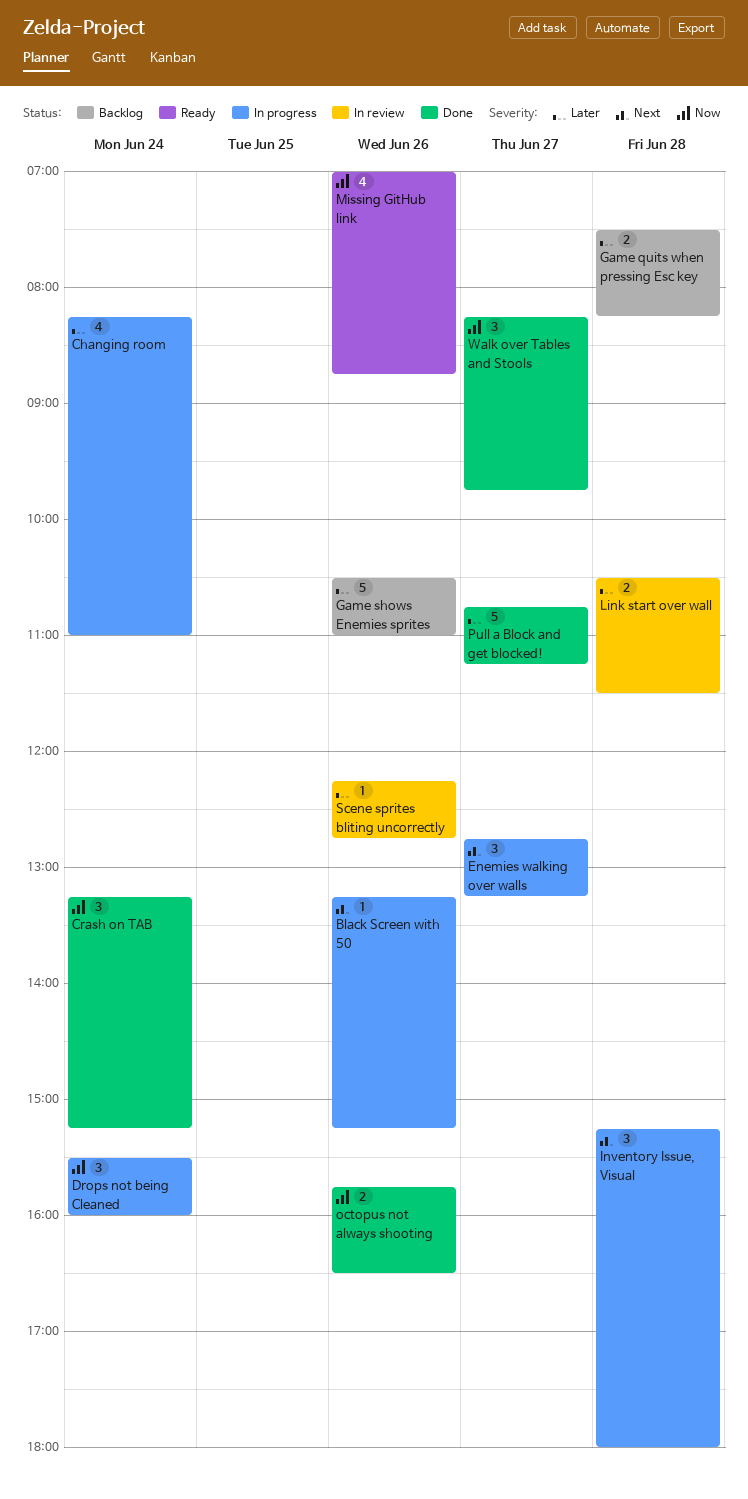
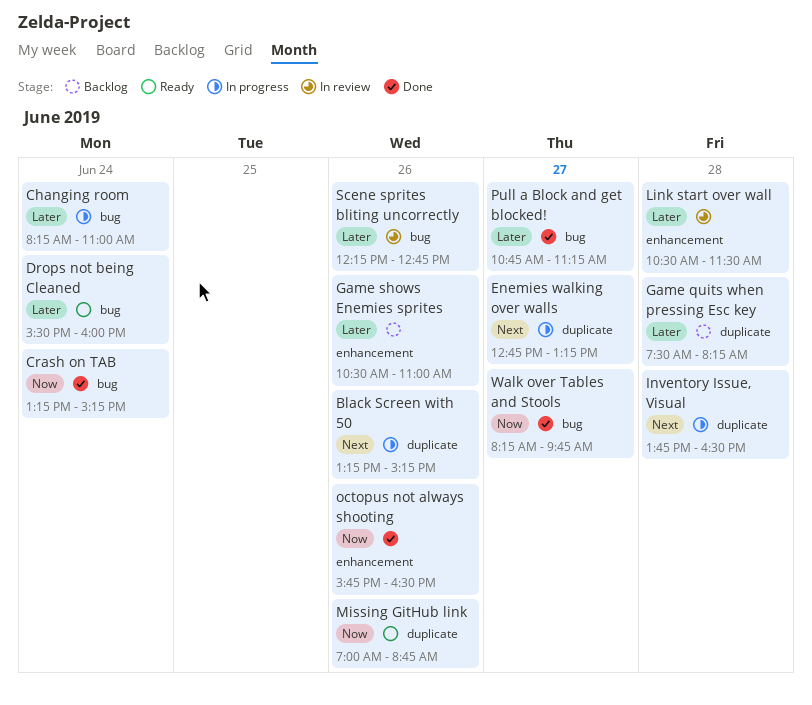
Drops not being Cleaned, status: In progress -> Ready
Drops not being Cleaned, priority: Now -> Later
Inventory Issue, Visual, begins: 15:15 -> 13:45
Inventory Issue, Visual, ends: 18:00 -> 16:30

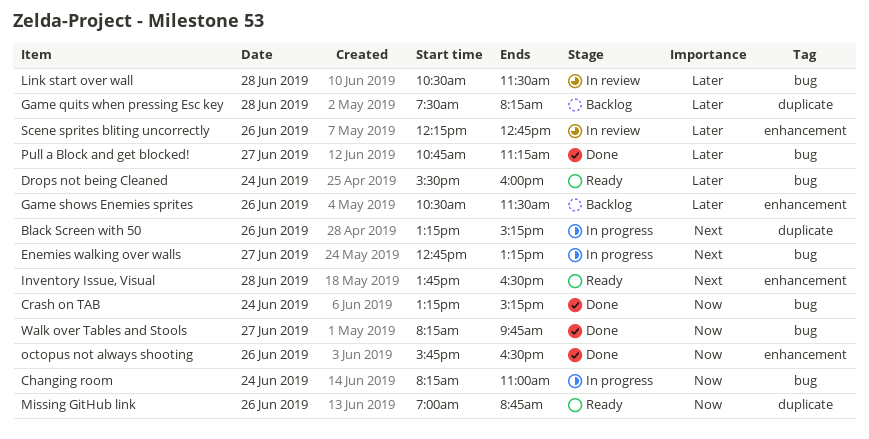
Changing room, priority: Later -> Now
Enemies walking over walls, label: duplicate -> bug
Game shows Enemies sprites, ends: 11:00 -> 11:30
Inventory Issue, Visual, status: In progress -> Ready
Inventory Issue, Visual, label: duplicate -> enhancement
Link start over wall, label: enhancement -> bug
Scene sprites bliting uncorrectly, label: bug -> enhancement

